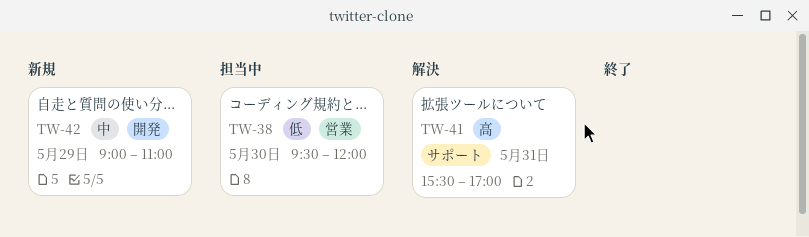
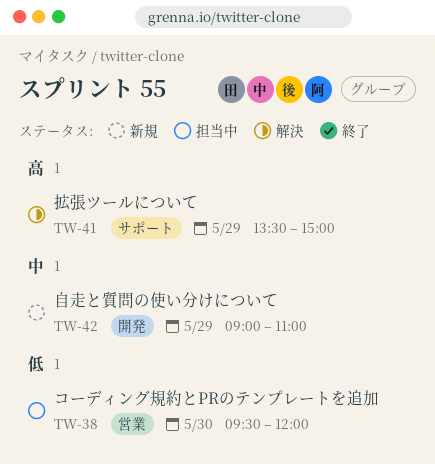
TW-41, day: May 31 -> May 29
TW-41, begins: 15:30 -> 13:30
TW-41, ends: 17:00 -> 15:00

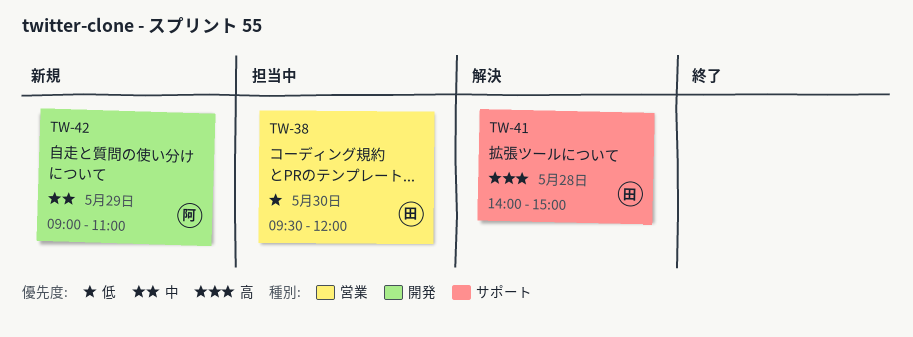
TW-41, day: May 29 -> May 28
TW-41, begins: 13:30 -> 14:00

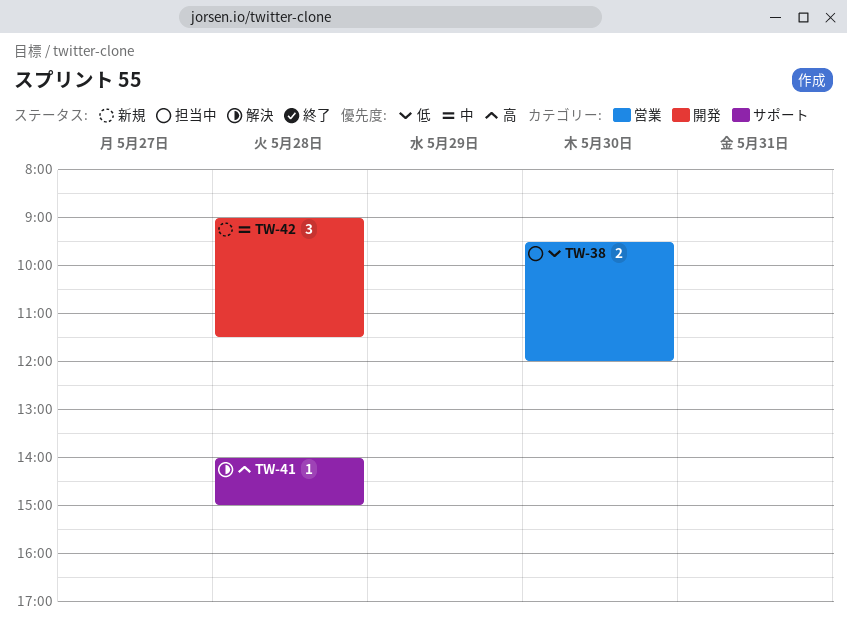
TW-42, day: May 29 -> May 28
TW-42, ends: 11:00 -> 11:30

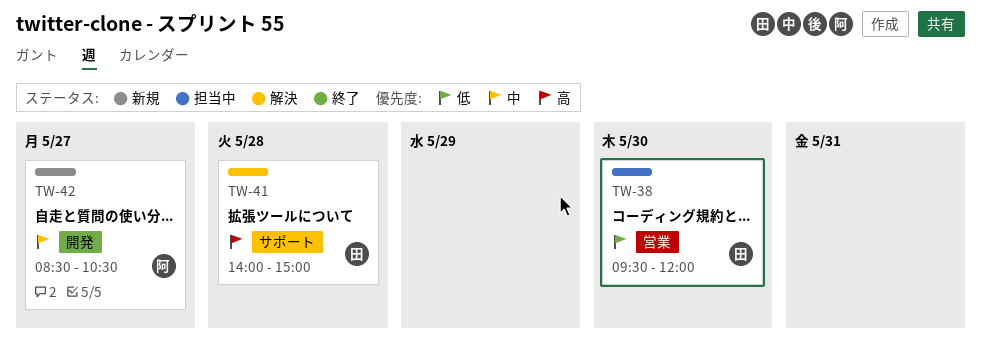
TW-42, day: May 28 -> May 27
TW-42, begins: 09:00 -> 08:30
TW-42, ends: 11:30 -> 10:30

